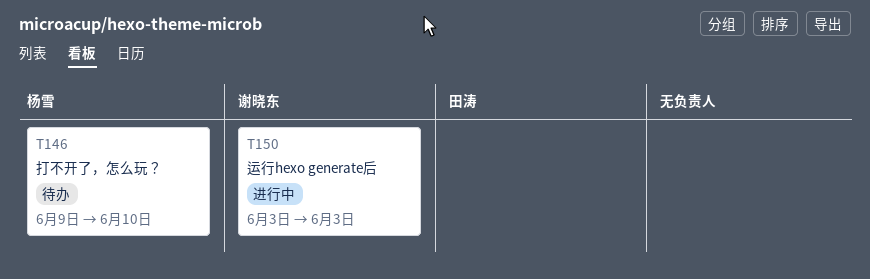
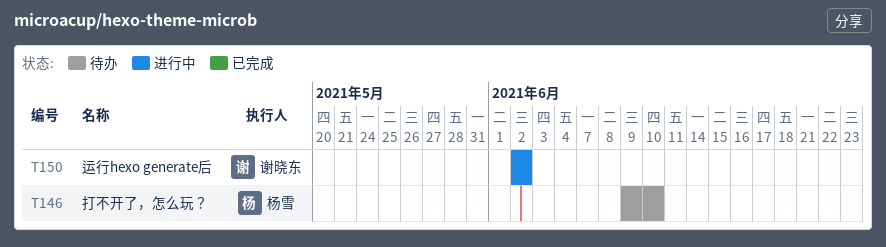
T150, start: Jun 3 -> Jun 2
T150, due: Jun 3 -> Jun 2

